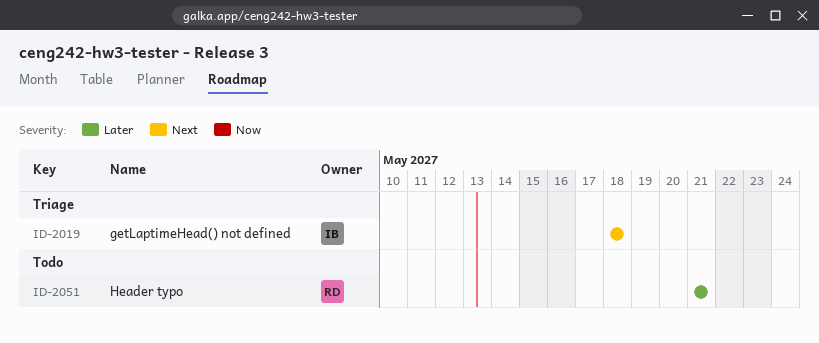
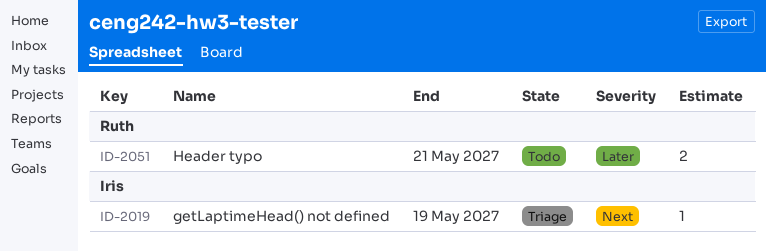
ID-2019, due: May 18 -> May 19

